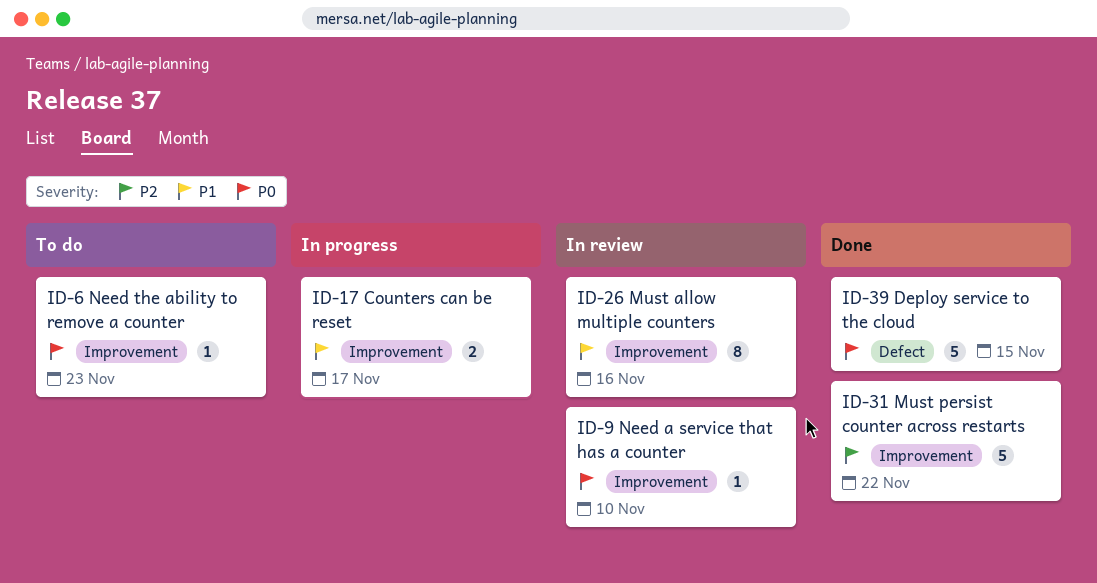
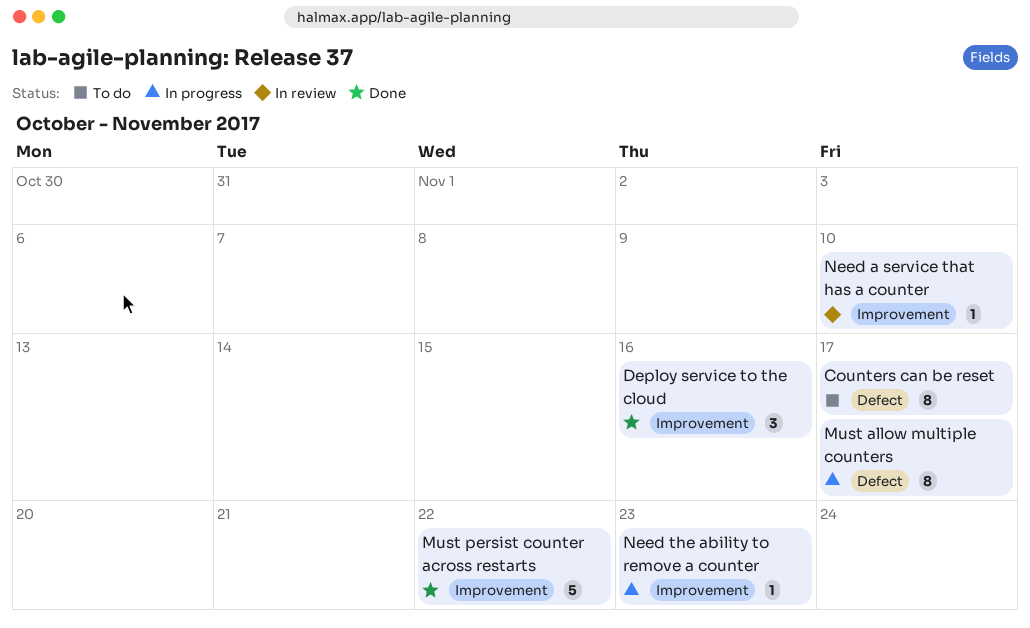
Counters can be reset, status: In progress -> To do
Counters can be reset, label: Improvement -> Defect
Counters can be reset, estimate: 2 -> 8
Deploy service to the cloud, label: Defect -> Improvement
Deploy service to the cloud, estimate: 5 -> 3
Deploy service to the cloud, due: Nov 15 -> Nov 16
Must allow multiple counters, status: In review -> In progress
Must allow multiple counters, label: Improvement -> Defect
Must allow multiple counters, due: Nov 16 -> Nov 17
Need the ability to remove a counter, status: To do -> In progress

